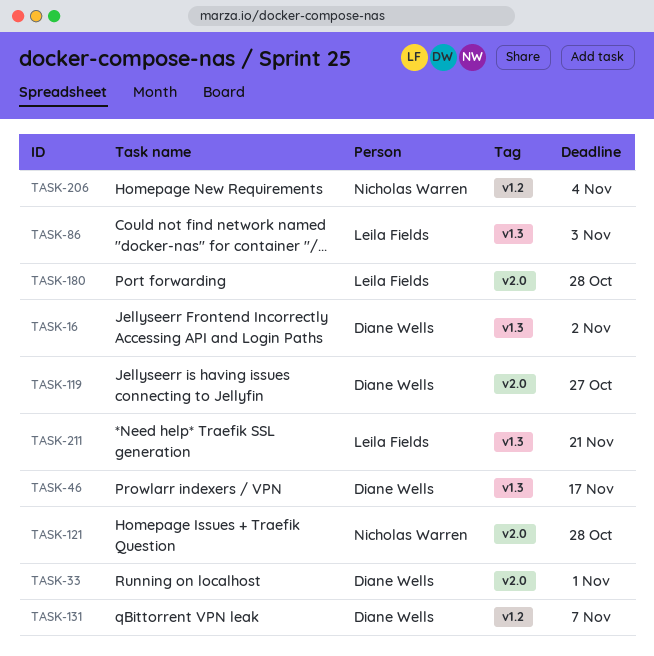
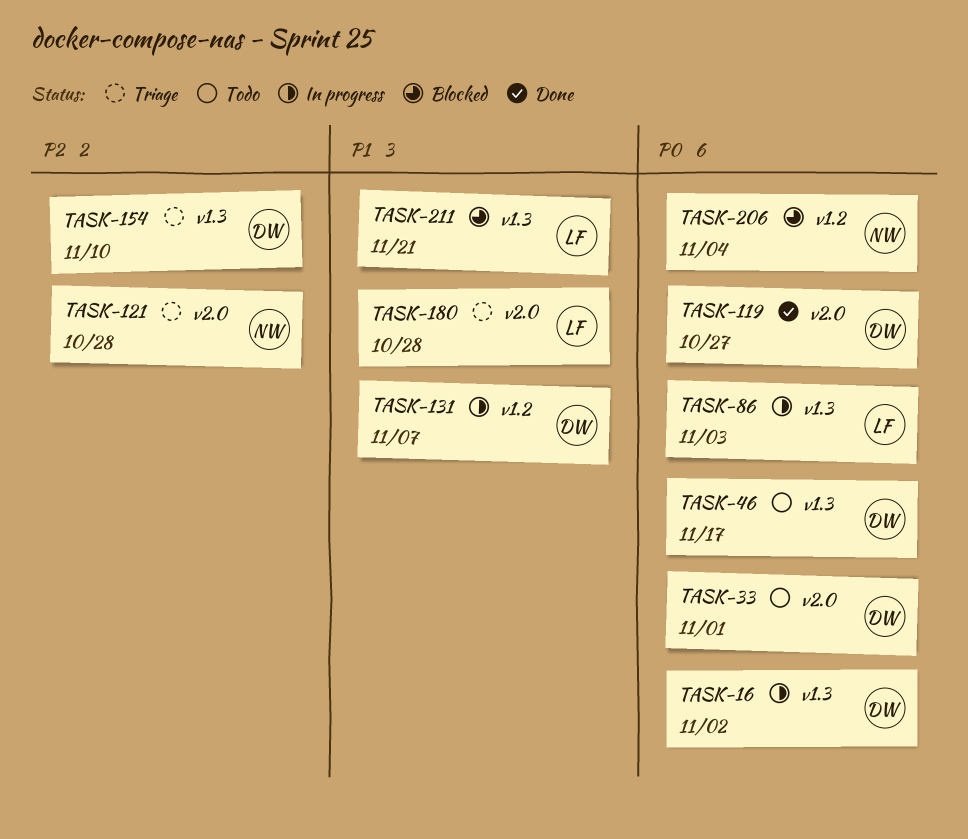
TASK-154: none -> present

